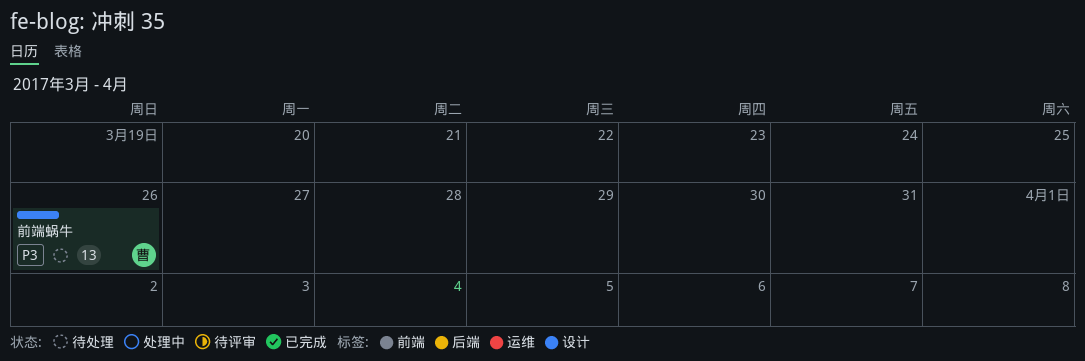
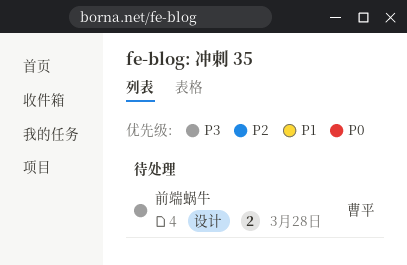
前端蜗牛, estimate: 13 -> 2
前端蜗牛, due: Mar 26 -> Mar 28

